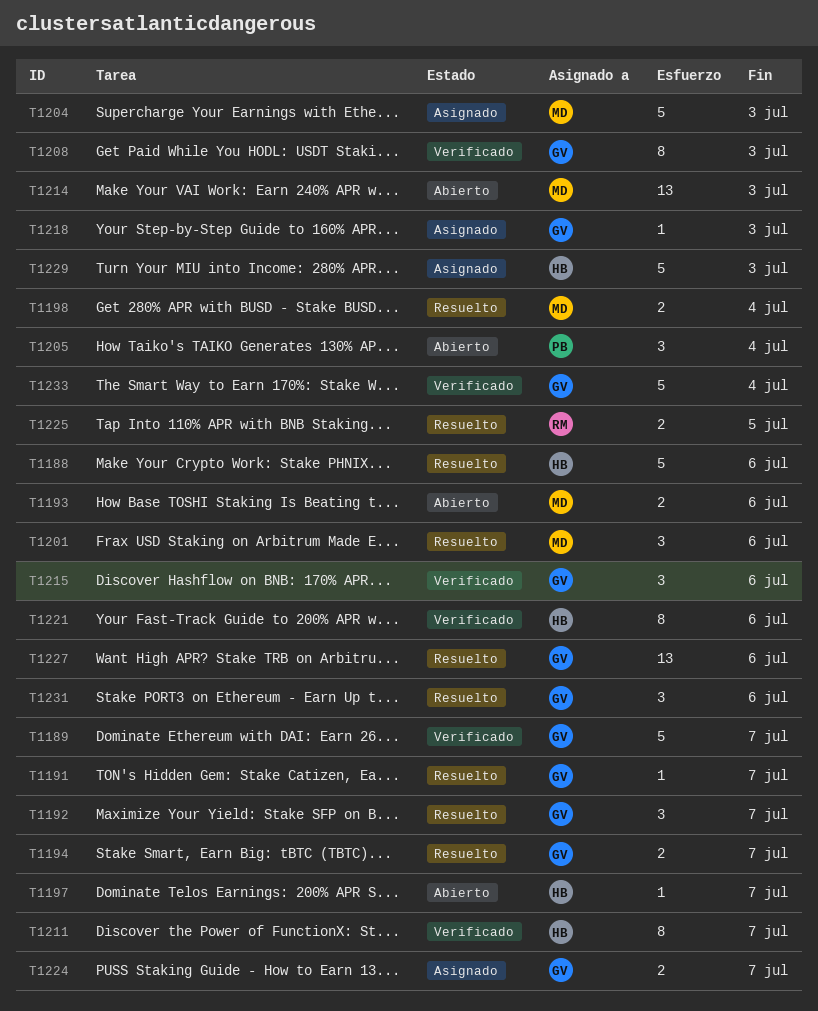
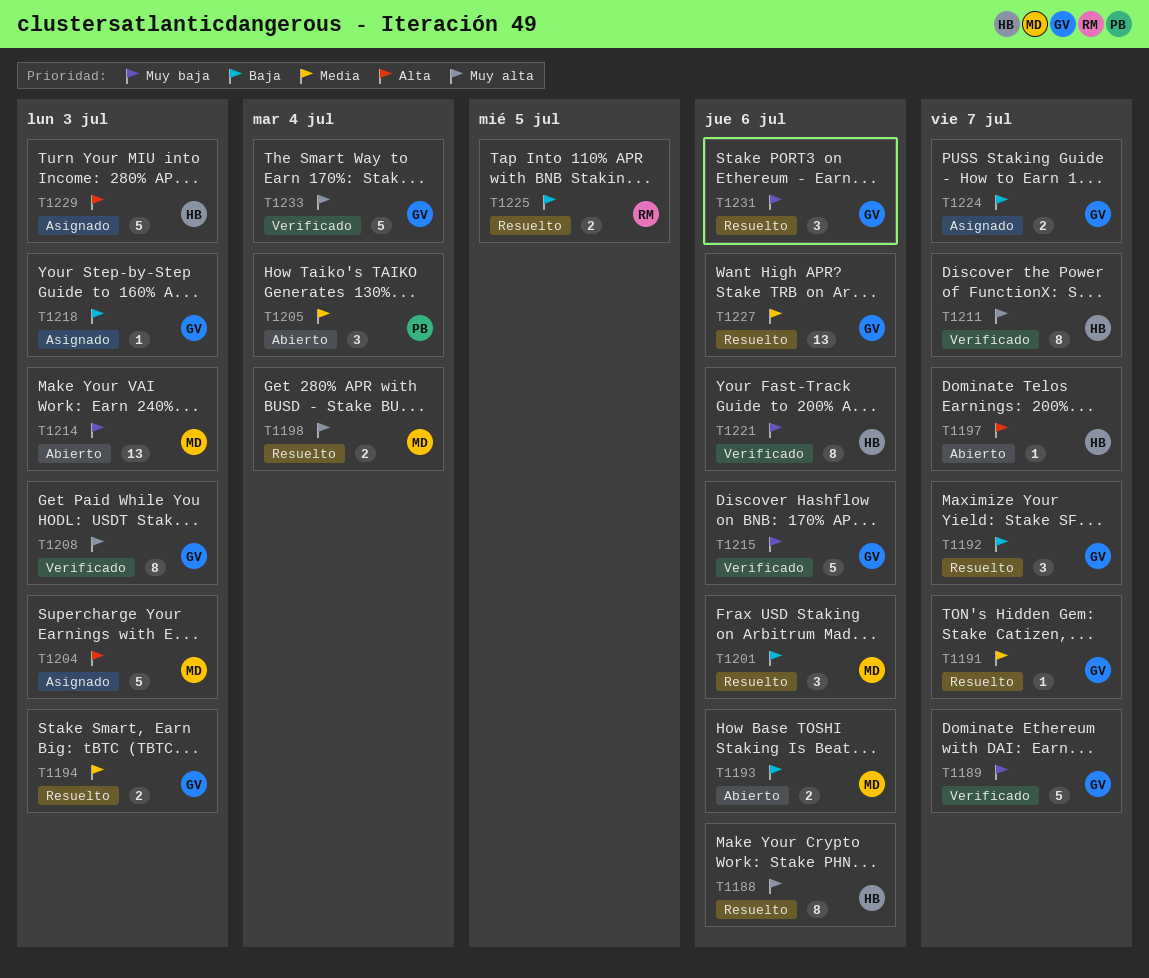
T1188, estimate: 5 -> 8
T1194, due: Jul 7 -> Jul 3
T1215, estimate: 3 -> 5

